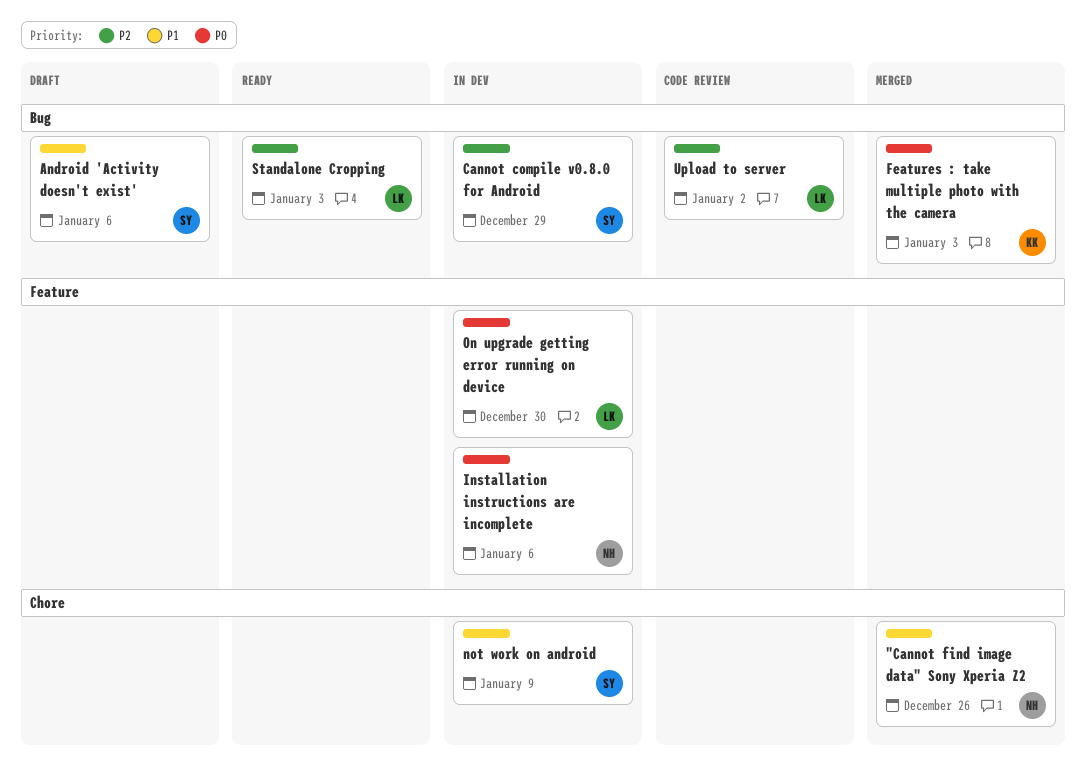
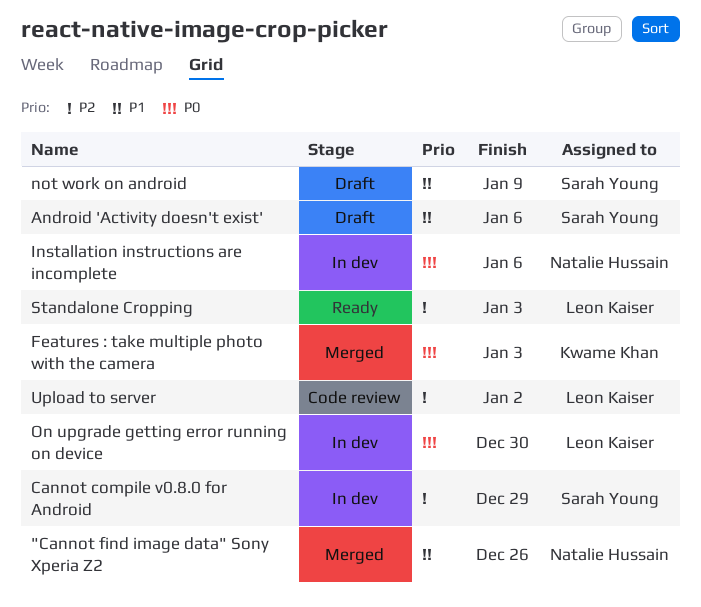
not work on android, status: In dev -> Draft

